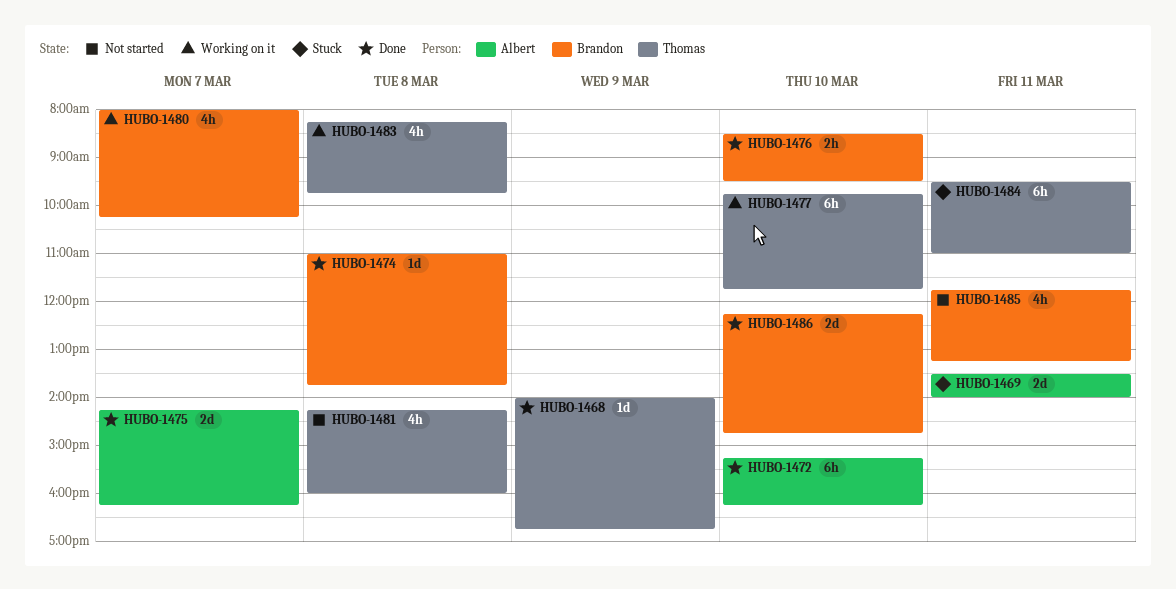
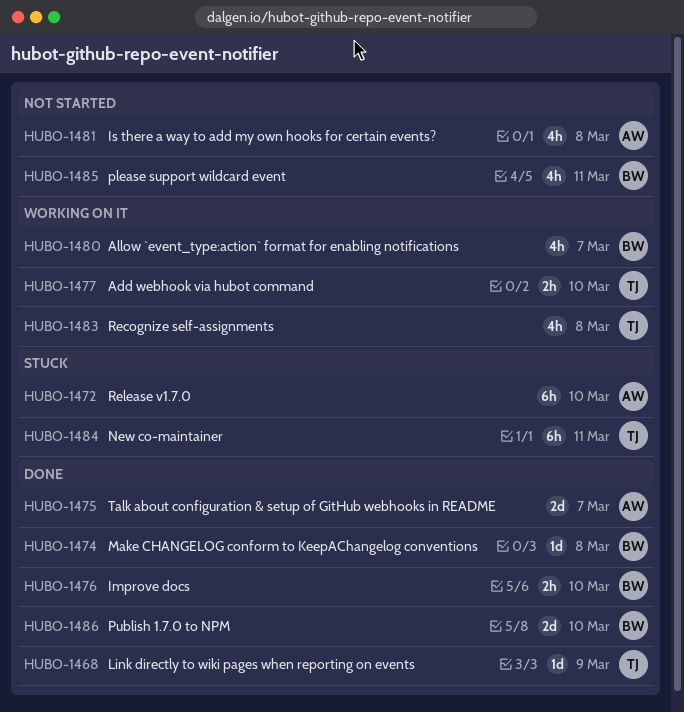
HUBO-1469: present -> none
HUBO-1472, status: Done -> Stuck
HUBO-1477, estimate: 6h -> 2h
HUBO-1481, owner: Thomas -> Albert

